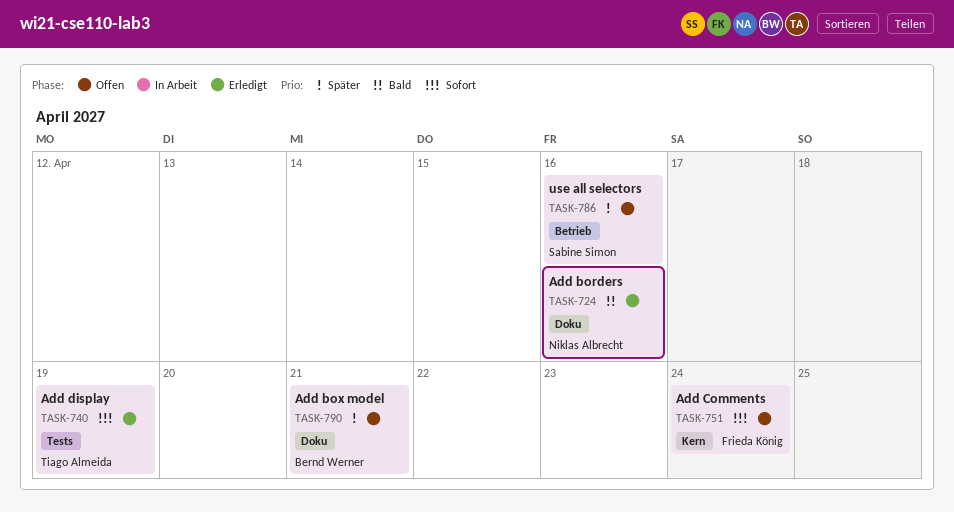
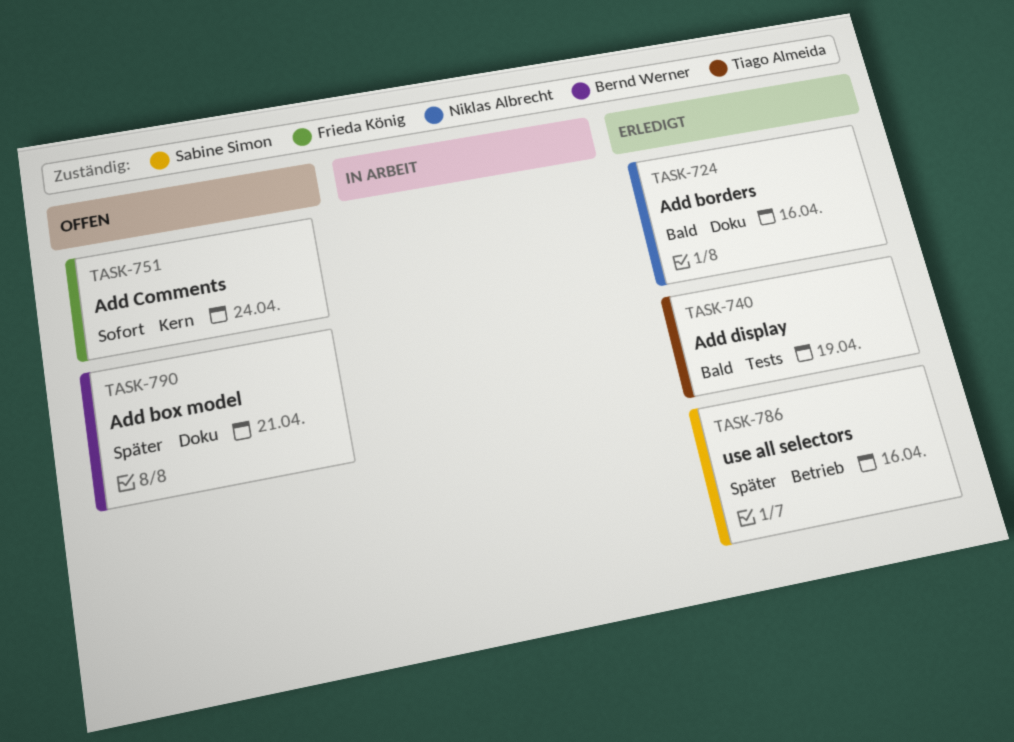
TASK-740, priority: Sofort -> Bald
TASK-786, status: Offen -> Erledigt

